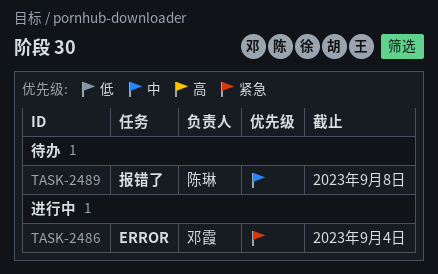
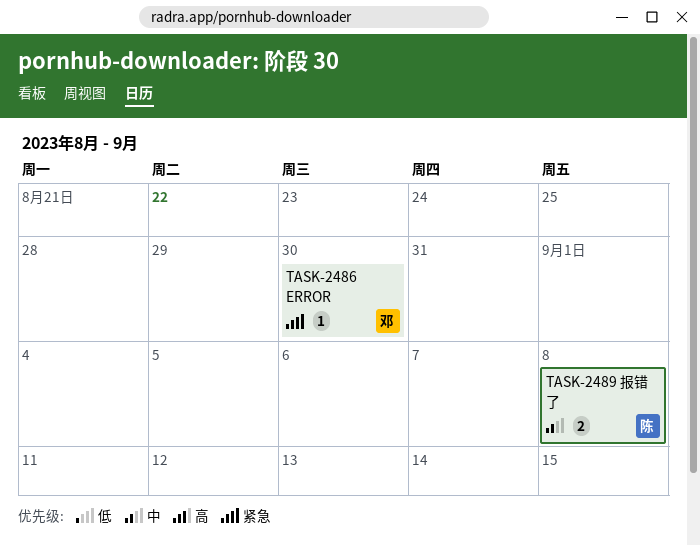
TASK-2486, due: Sep 4 -> Aug 30

